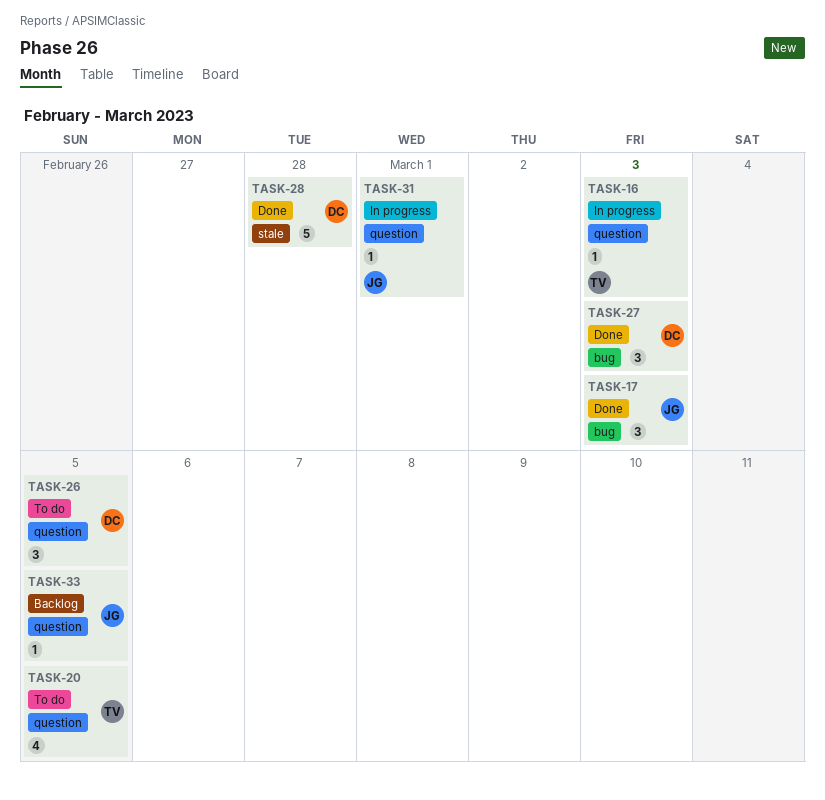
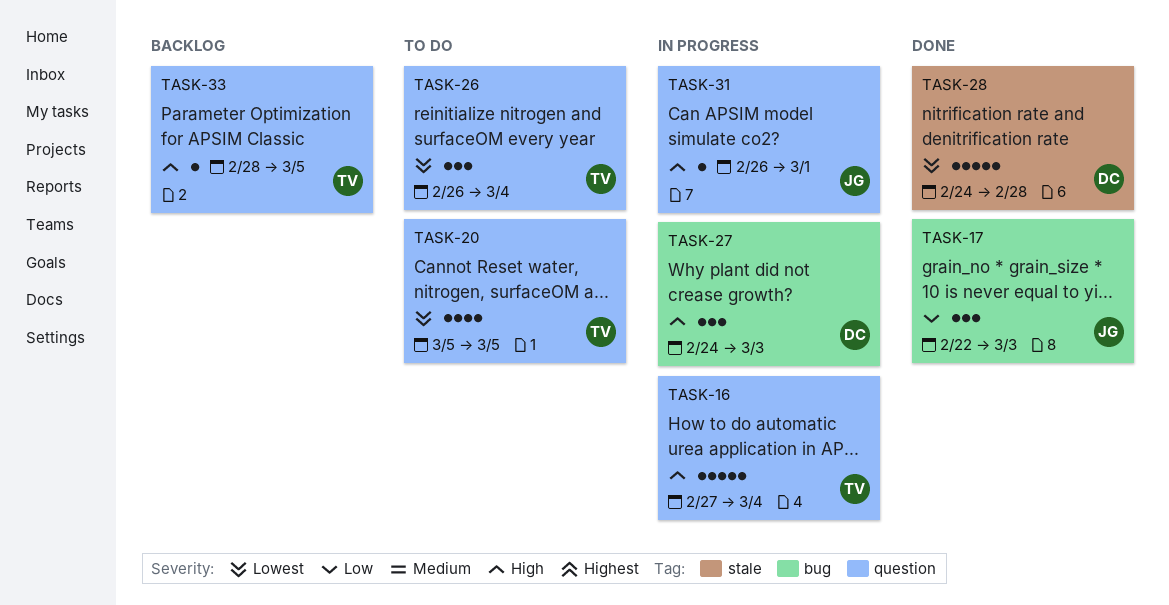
TASK-16, estimate: 1 -> 5
TASK-16, due: Mar 3 -> Mar 4
TASK-26, owner: DC -> TV
TASK-26, due: Mar 5 -> Mar 4
TASK-27, status: Done -> In progress
TASK-33, owner: JG -> TV

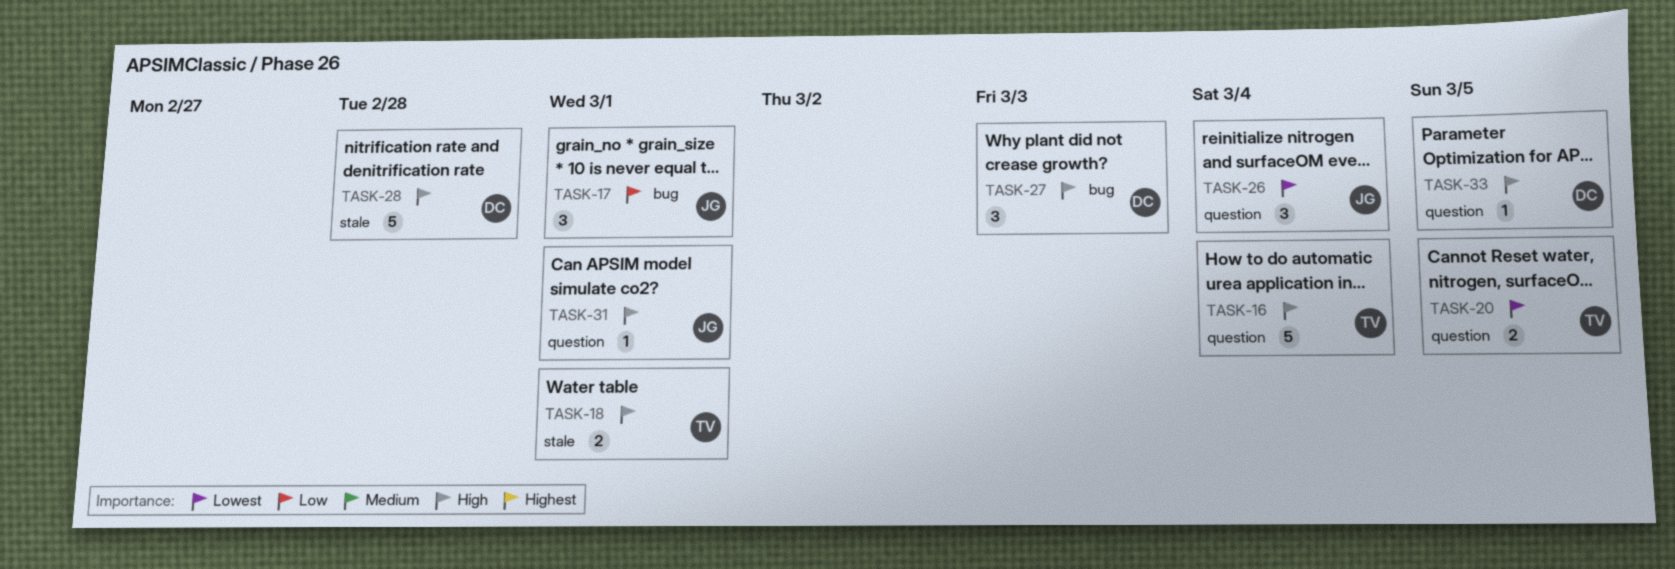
TASK-17, due: Mar 3 -> Mar 1
TASK-18: none -> present
TASK-20, estimate: 4 -> 2
TASK-26, owner: TV -> JG
TASK-28, priority: Lowest -> High
TASK-33, owner: TV -> DC

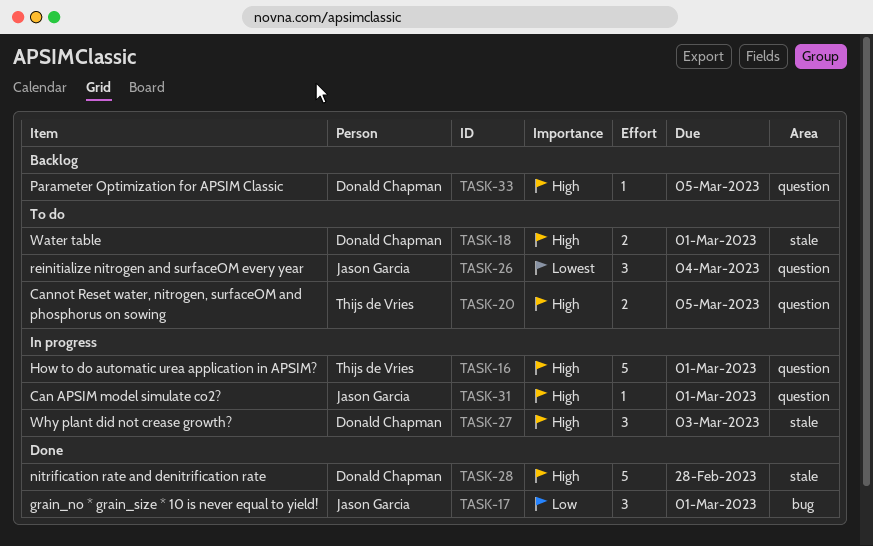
TASK-16, due: Mar 4 -> Mar 1
TASK-18, owner: Thijs de Vries -> Donald Chapman
TASK-20, priority: Lowest -> High
TASK-27, label: bug -> stale

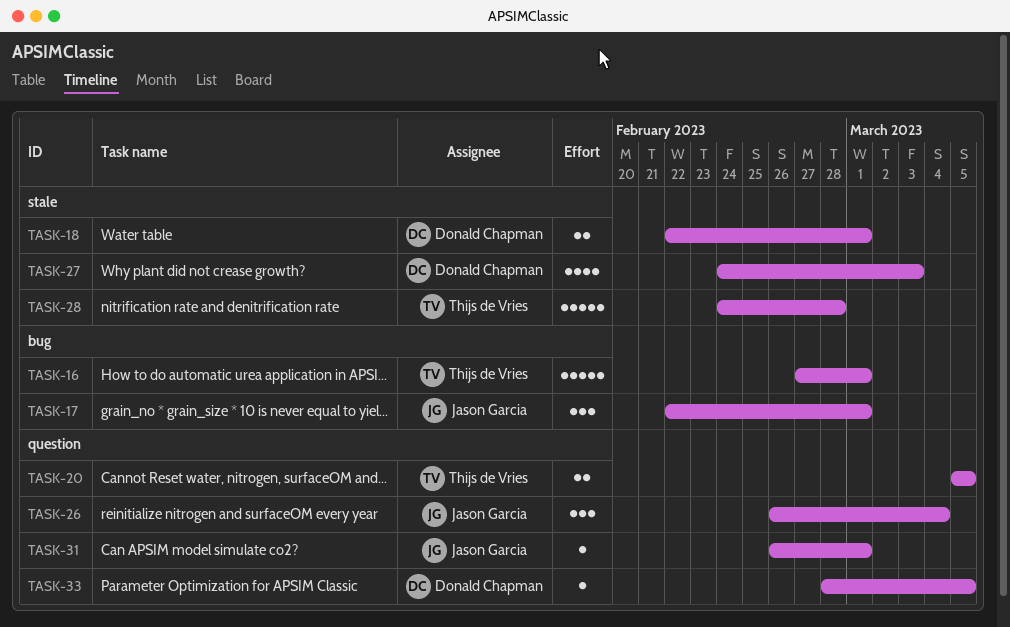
TASK-16, label: question -> bug
TASK-27, estimate: 3 -> 4
TASK-28, owner: Donald Chapman -> Thijs de Vries

